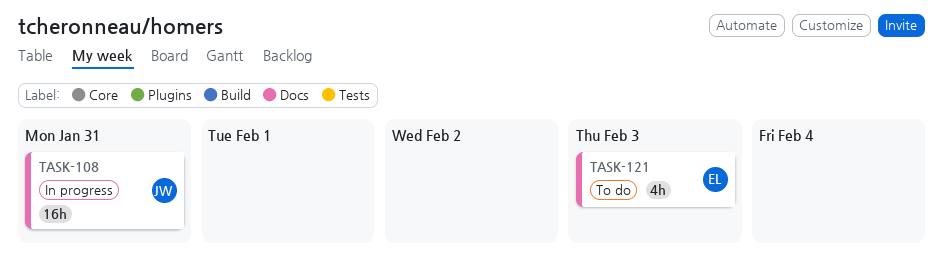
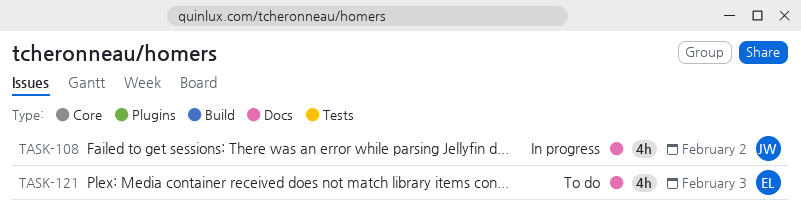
TASK-108, estimate: 16h -> 4h
TASK-108, due: Jan 31 -> Feb 2

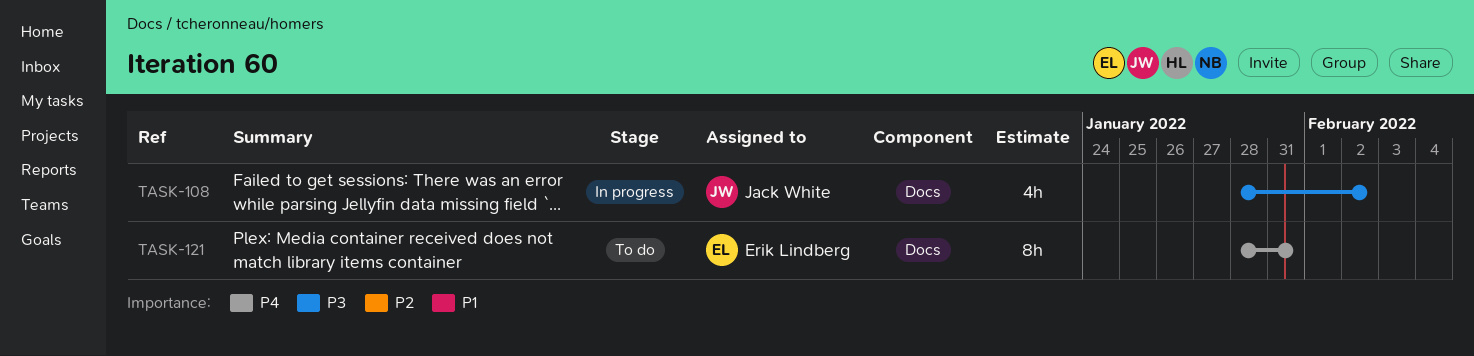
TASK-121, estimate: 4h -> 8h
TASK-121, due: Feb 3 -> Jan 31

